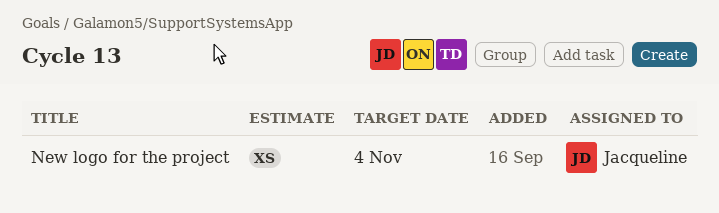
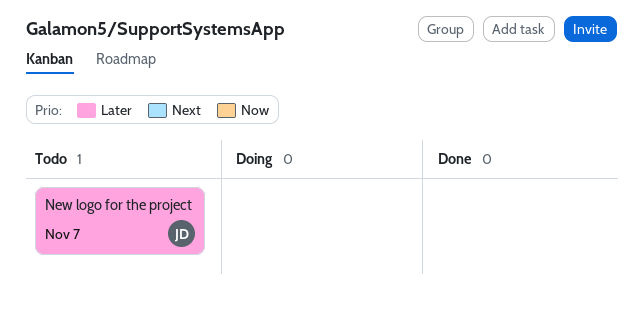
New logo for the project, due: Nov 4 -> Nov 7

